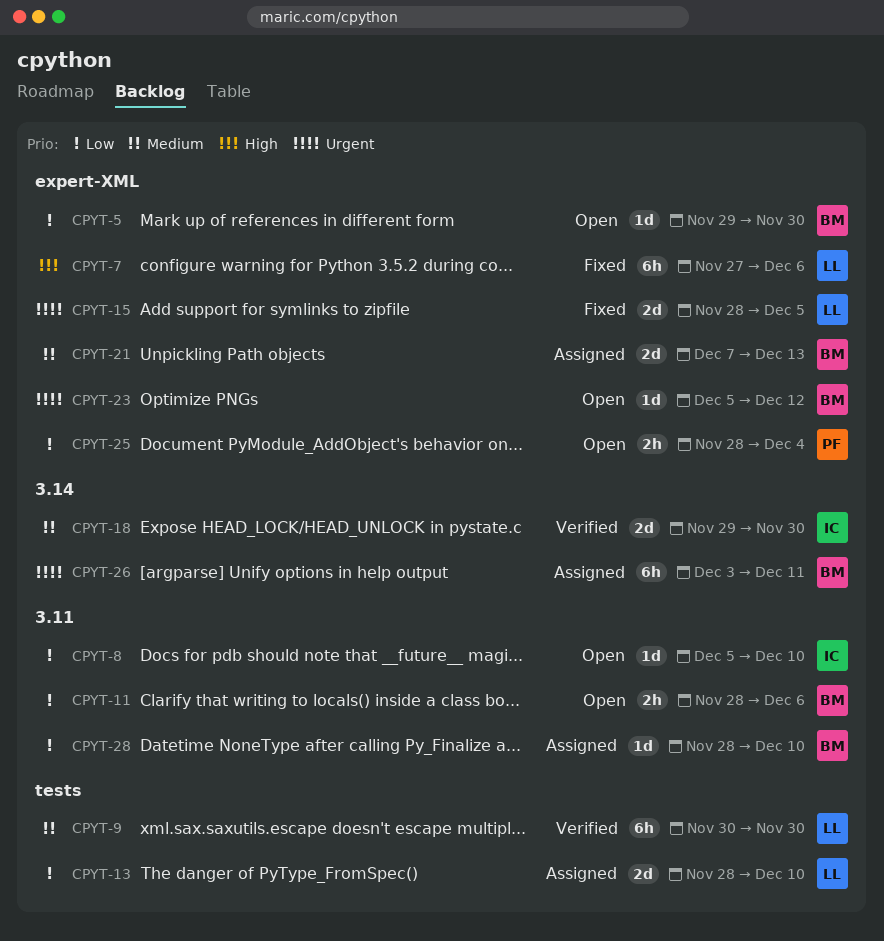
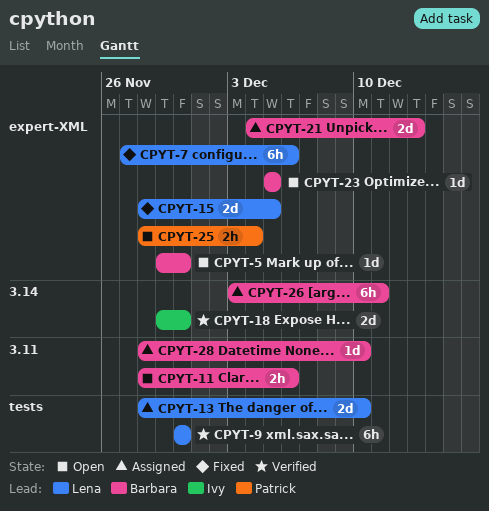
CPYT-8: present -> none
CPYT-21, start: Dec 7 -> Dec 4
CPYT-23, due: Dec 12 -> Dec 5

